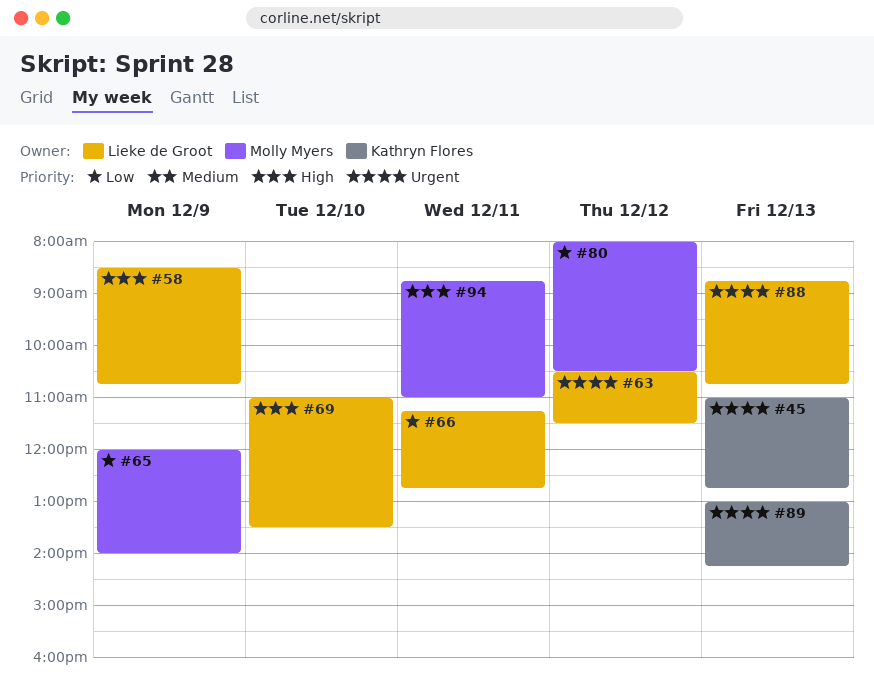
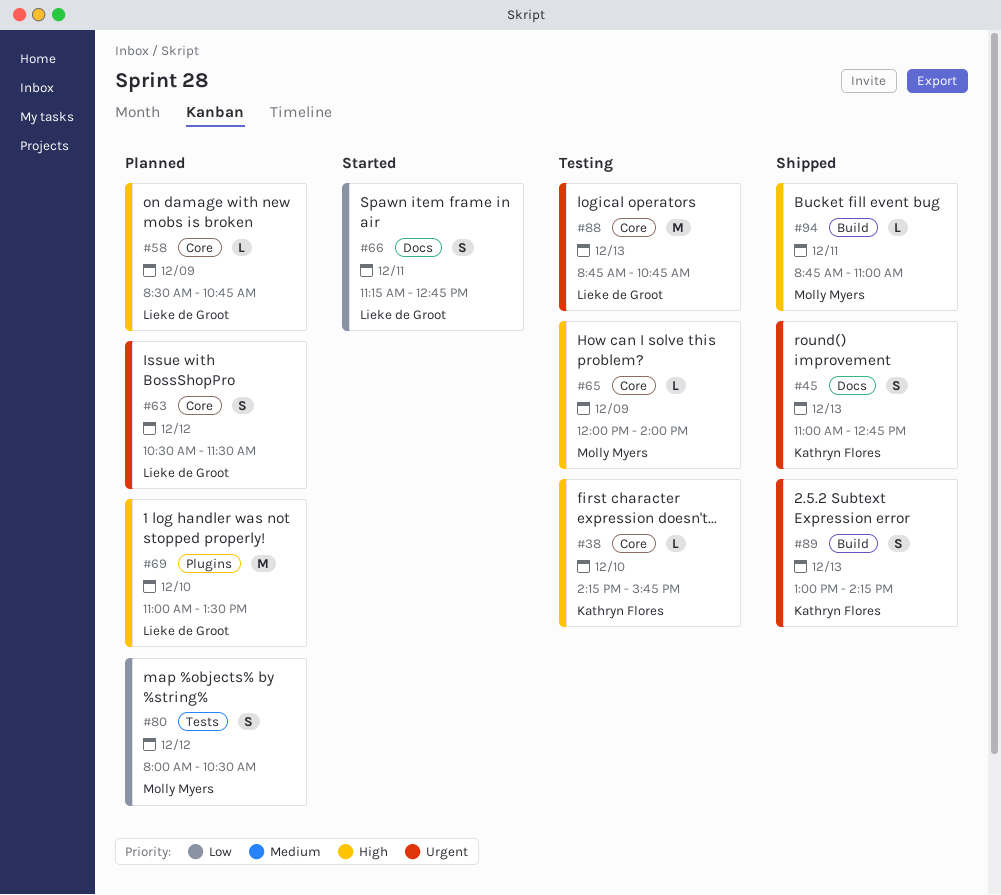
#38: none -> present
#65, priority: Low -> High

